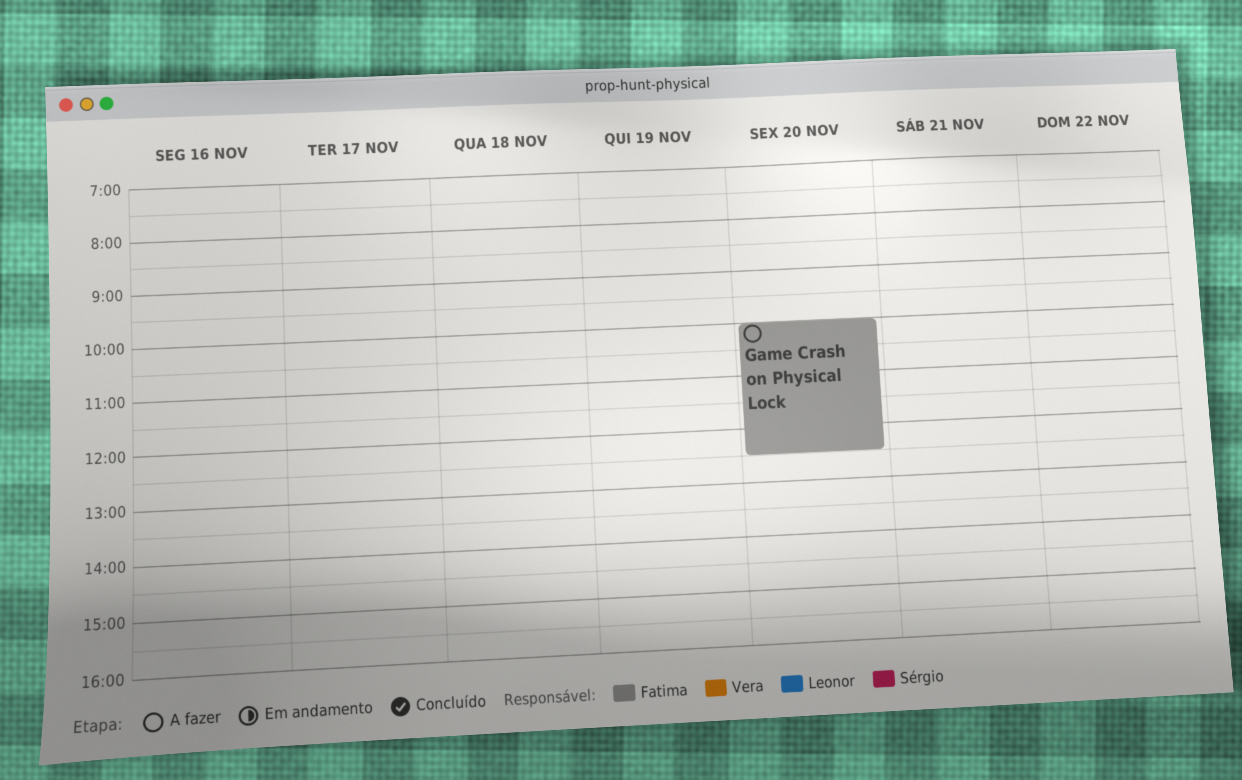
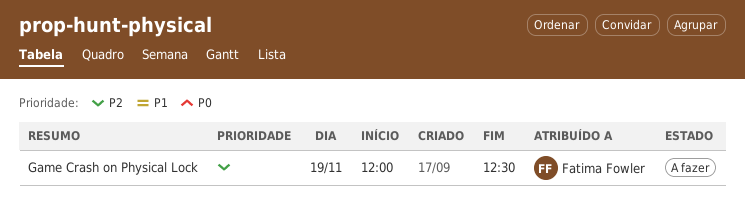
Game Crash on Physical Lock, day: Nov 20 -> Nov 19
Game Crash on Physical Lock, begins: 10:00 -> 12:00

